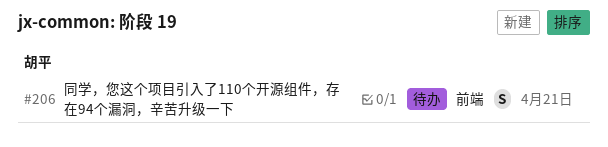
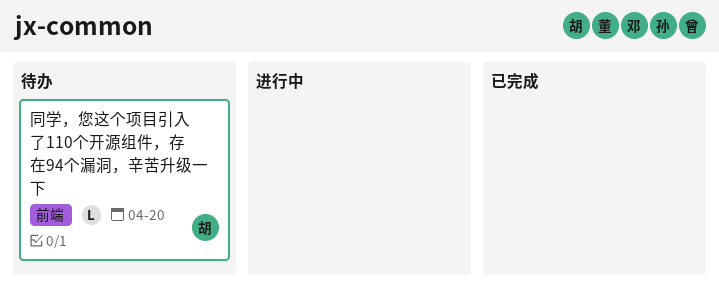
同学，您这个项目引入了110个开源组件，存在94个漏洞，辛苦升级一下, estimate: S -> L
同学，您这个项目引入了110个开源组件，存在94个漏洞，辛苦升级一下, due: Apr 21 -> Apr 20

